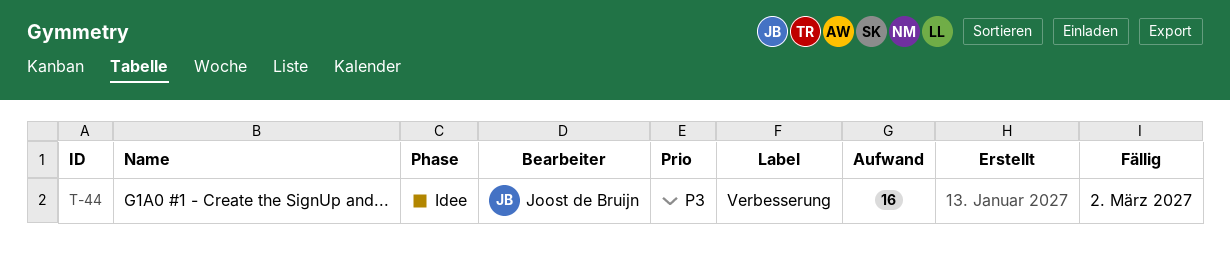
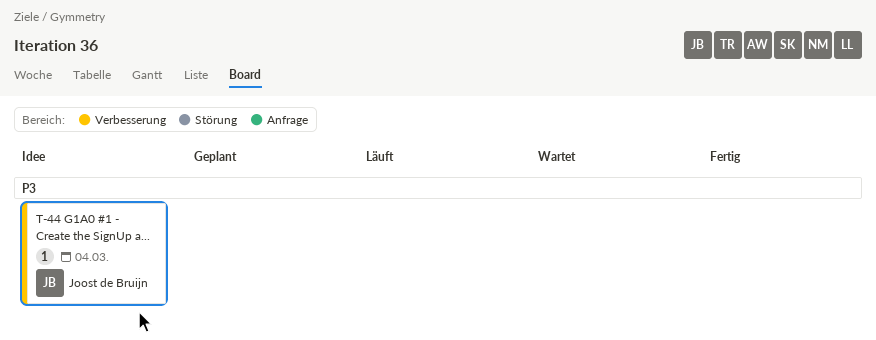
T-44, estimate: 16 -> 1
T-44, due: Mar 2 -> Mar 4

